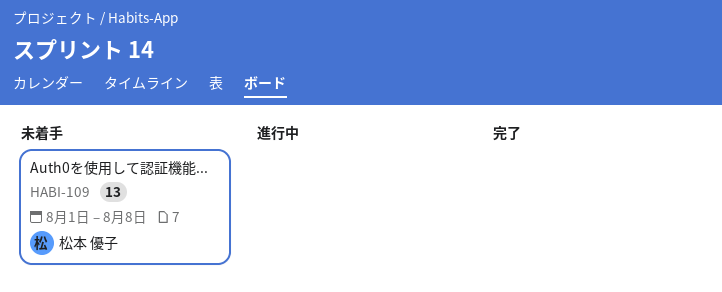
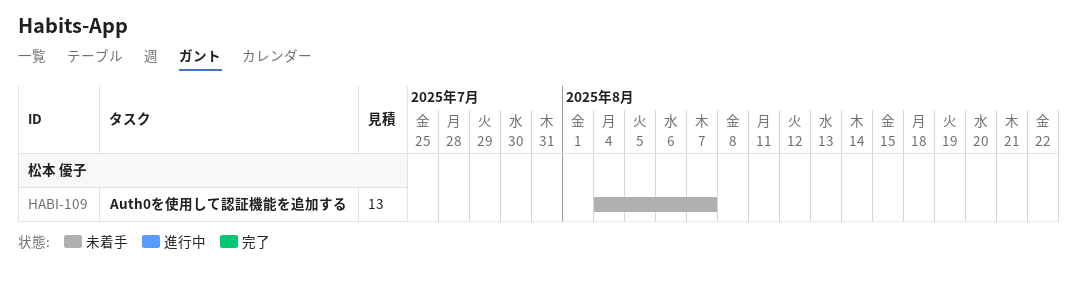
HABI-109, start: Aug 1 -> Aug 4
HABI-109, due: Aug 8 -> Aug 7

